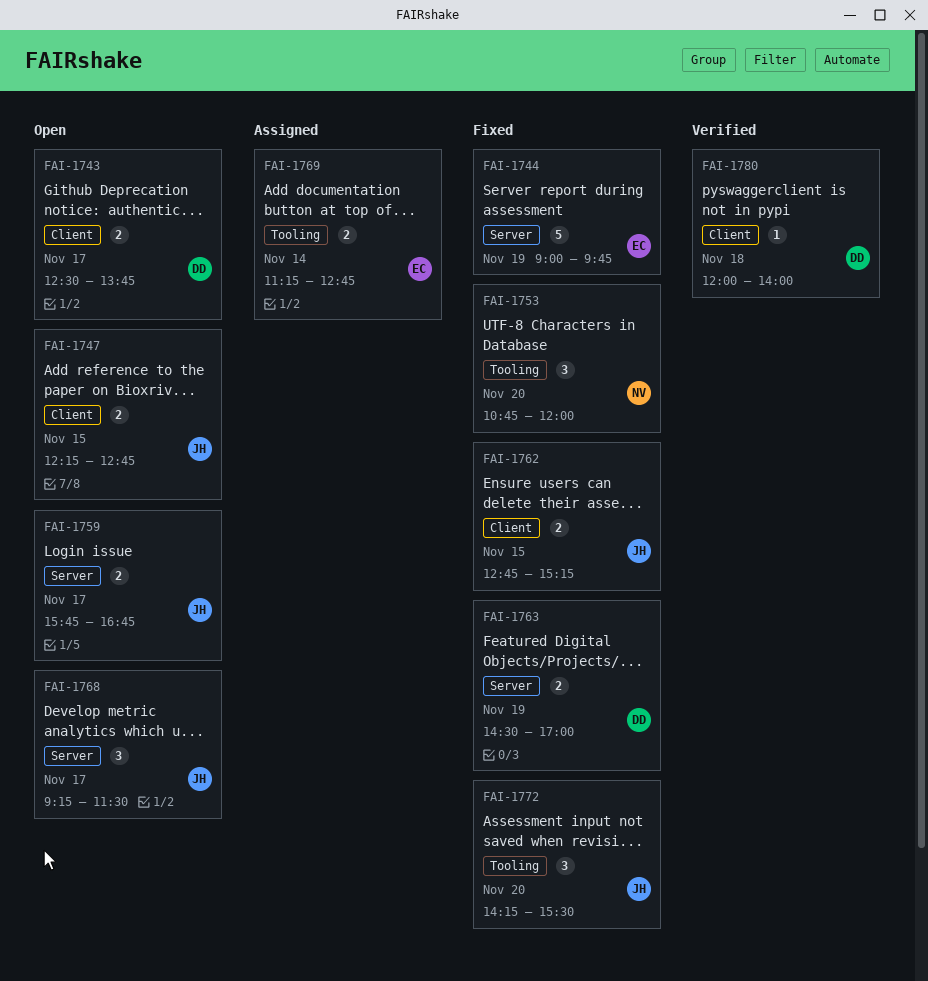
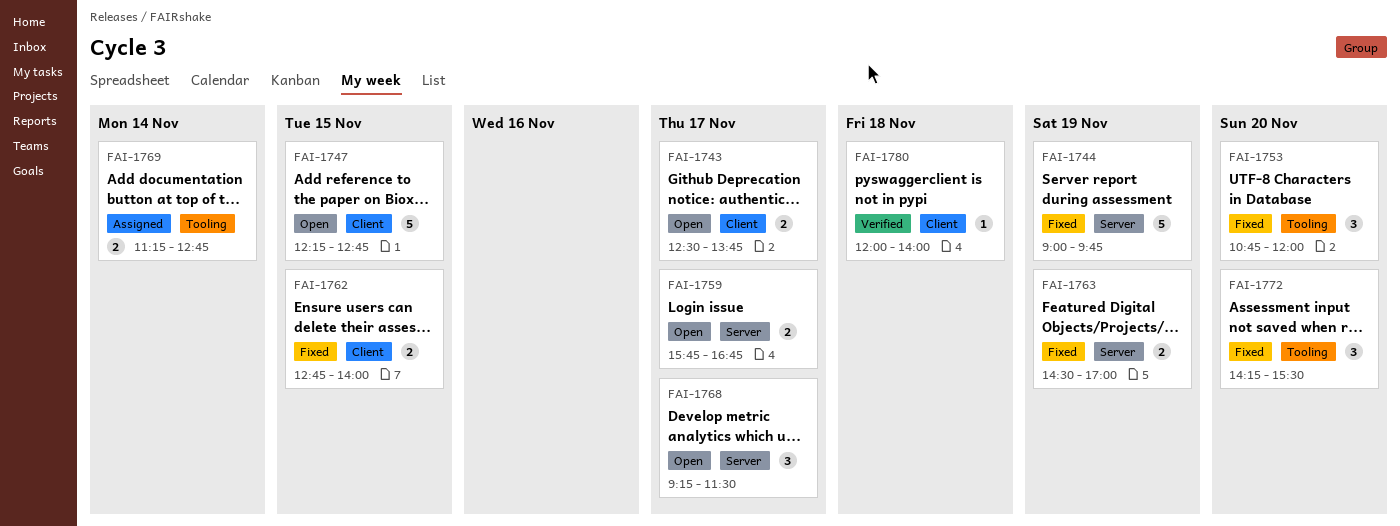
FAI-1747, estimate: 2 -> 5
FAI-1762, ends: 15:15 -> 14:00

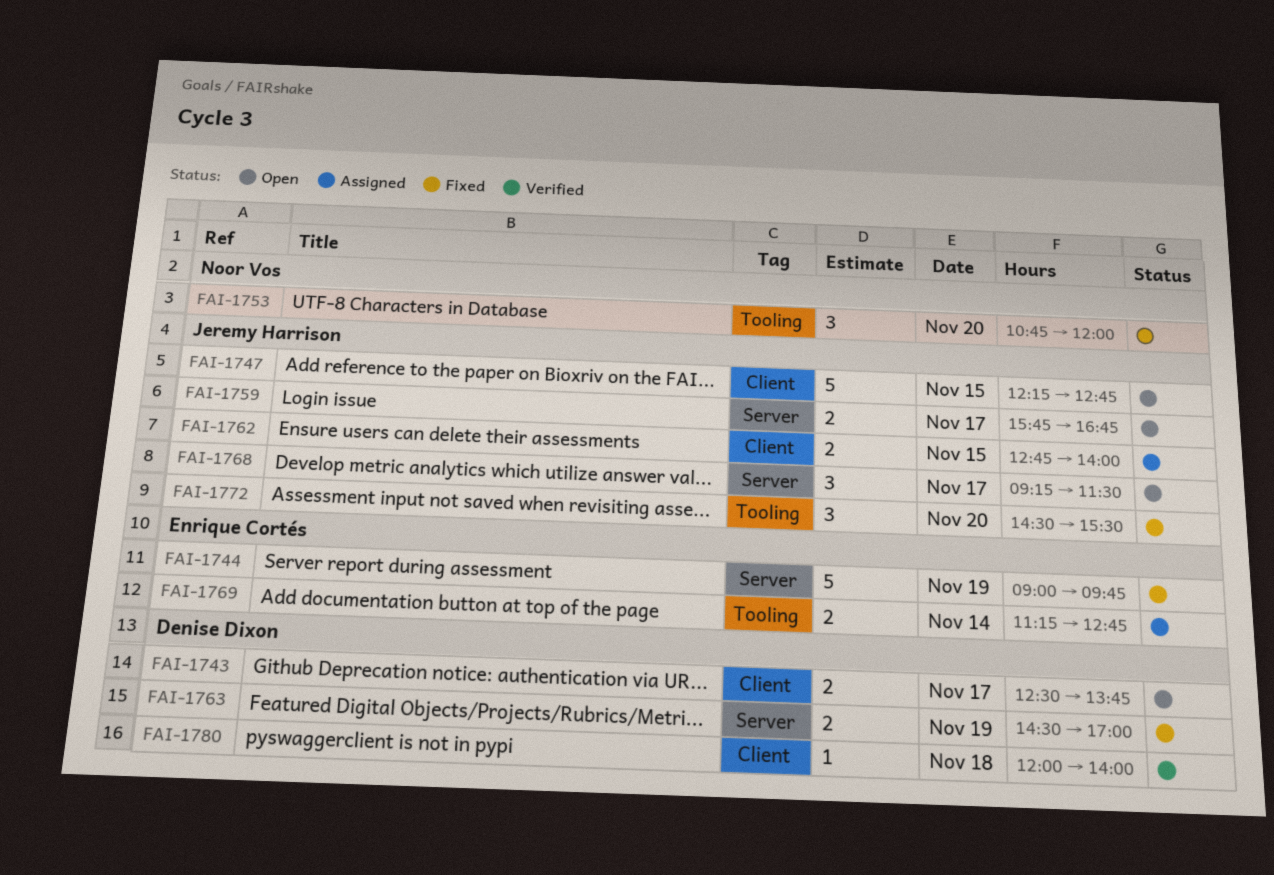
FAI-1762, status: Fixed -> Assigned
FAI-1772, begins: 14:15 -> 14:30

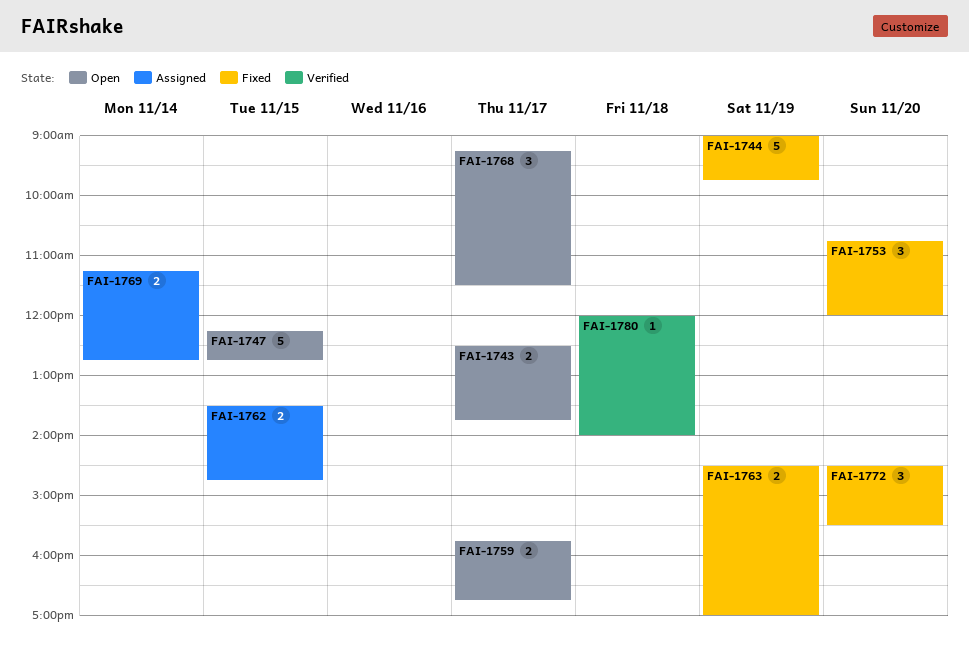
FAI-1762, begins: 12:45 -> 13:30
FAI-1762, ends: 14:00 -> 14:45

